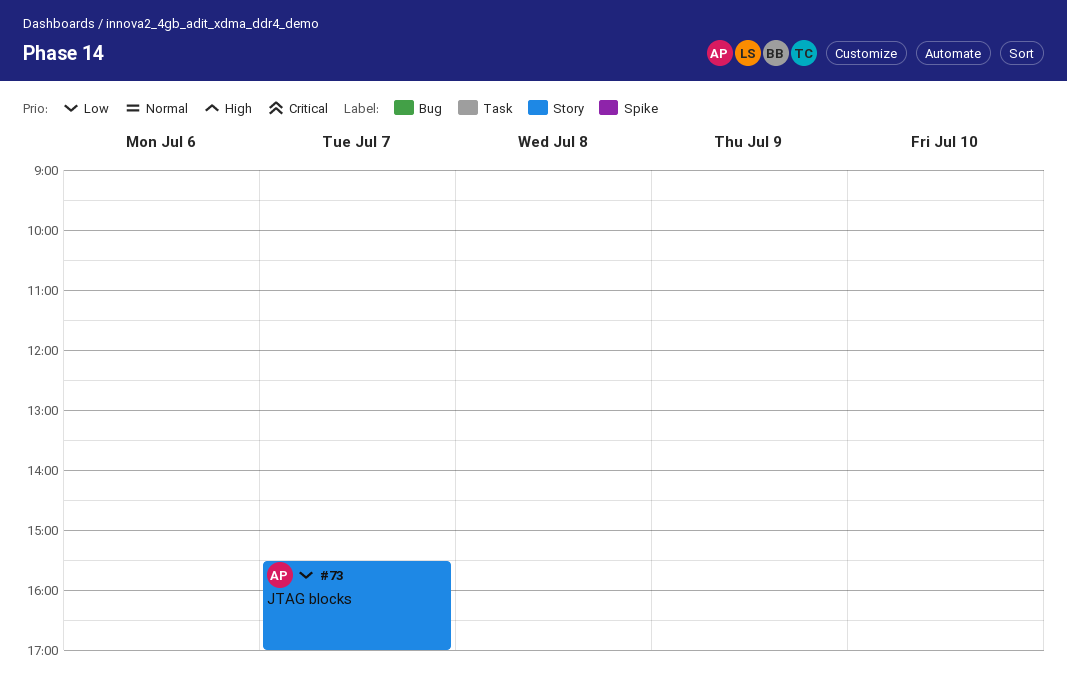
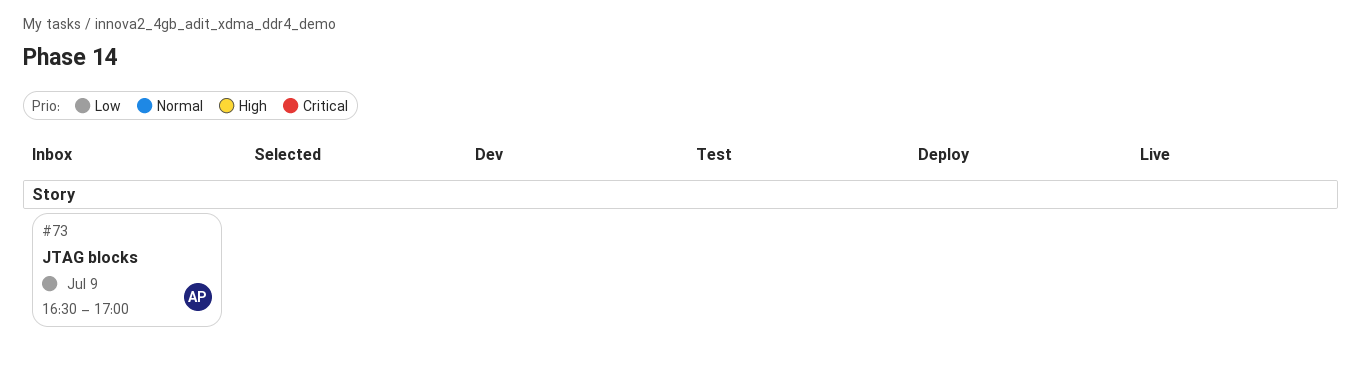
#73, day: Jul 7 -> Jul 9
#73, begins: 15:30 -> 16:30

